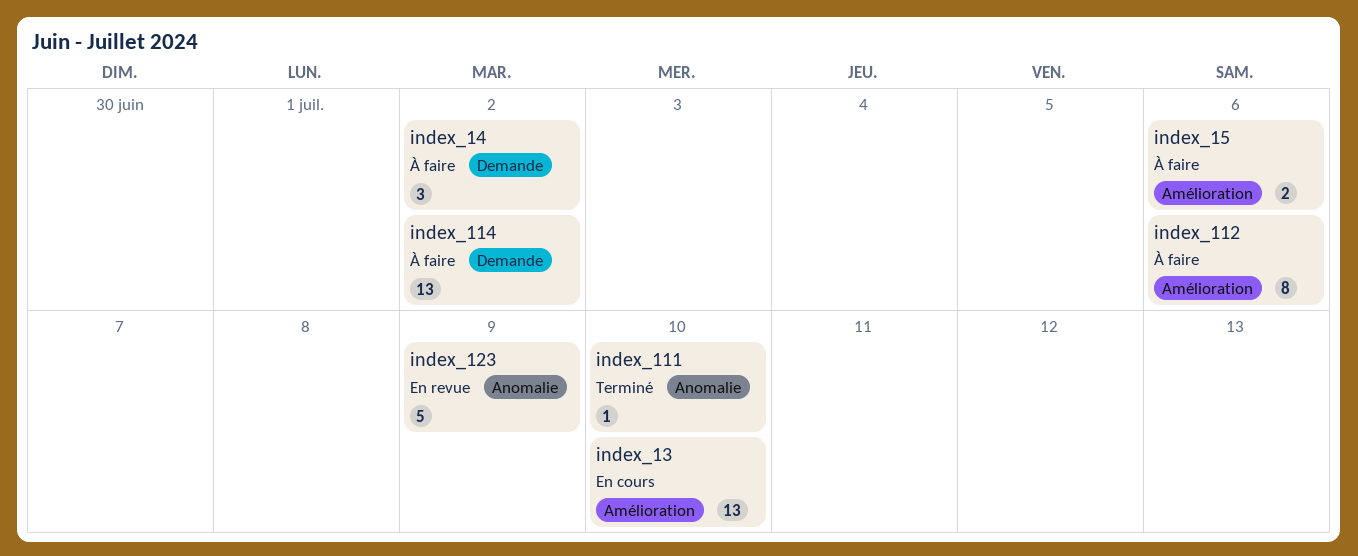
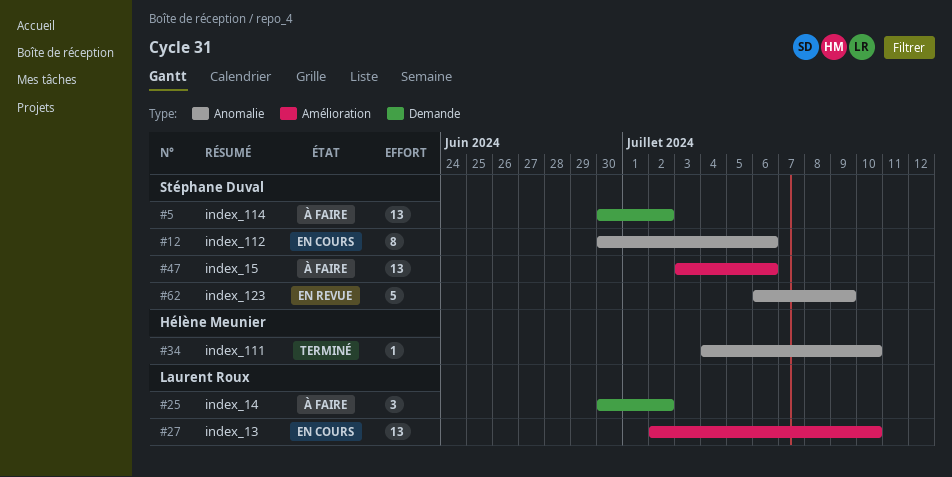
index_112, status: À faire -> En cours
index_112, label: Amélioration -> Anomalie
index_15, estimate: 2 -> 13

